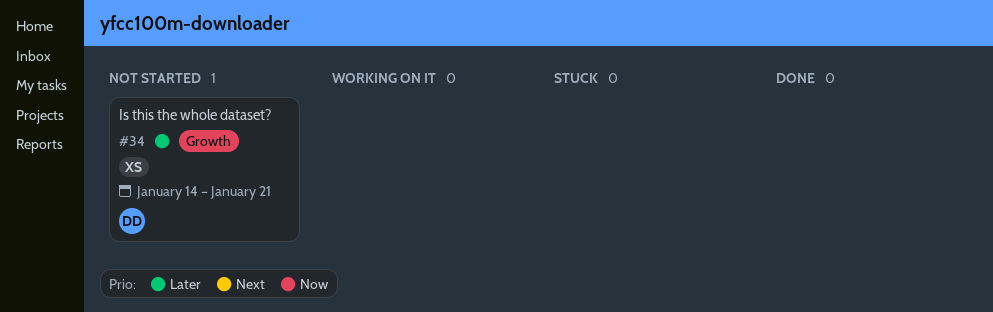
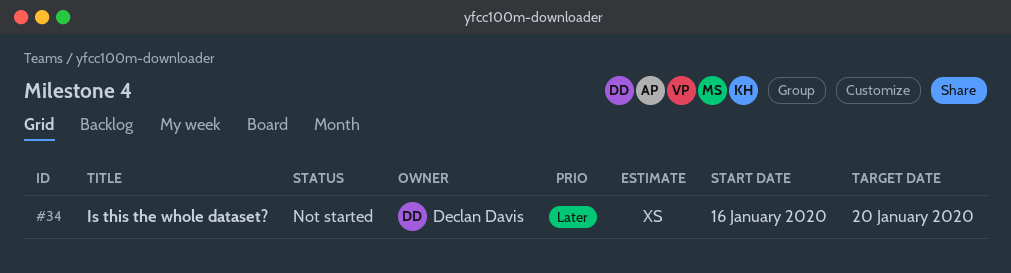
#34, start: Jan 14 -> Jan 16
#34, due: Jan 21 -> Jan 20

